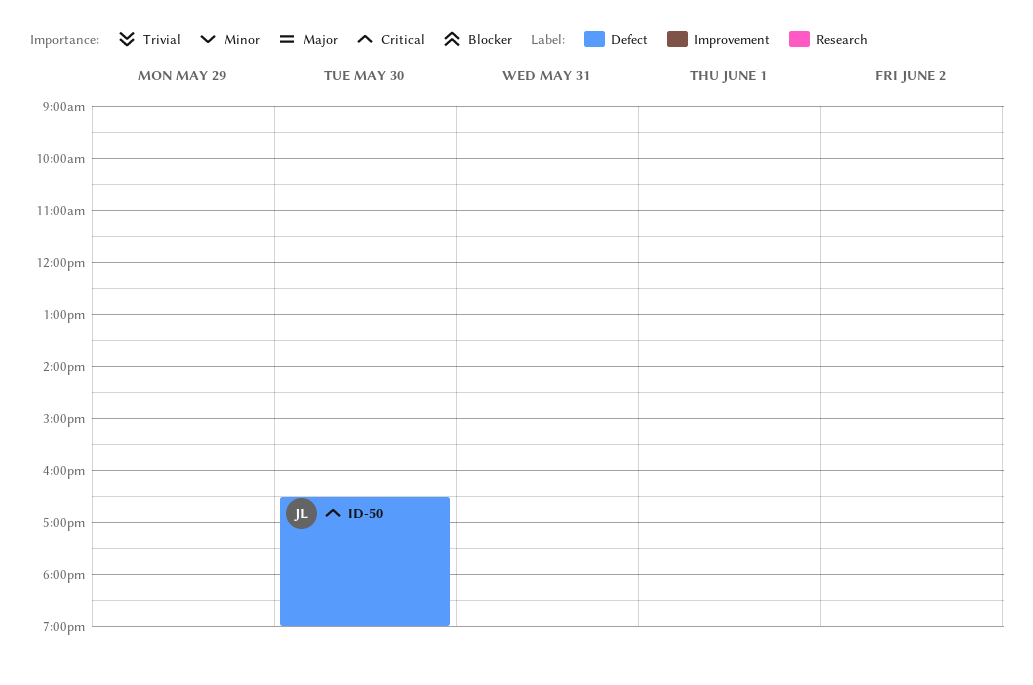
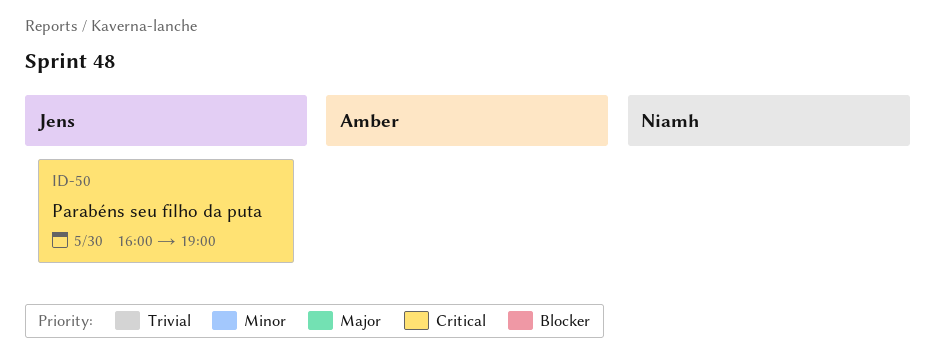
ID-50, begins: 16:30 -> 16:00

